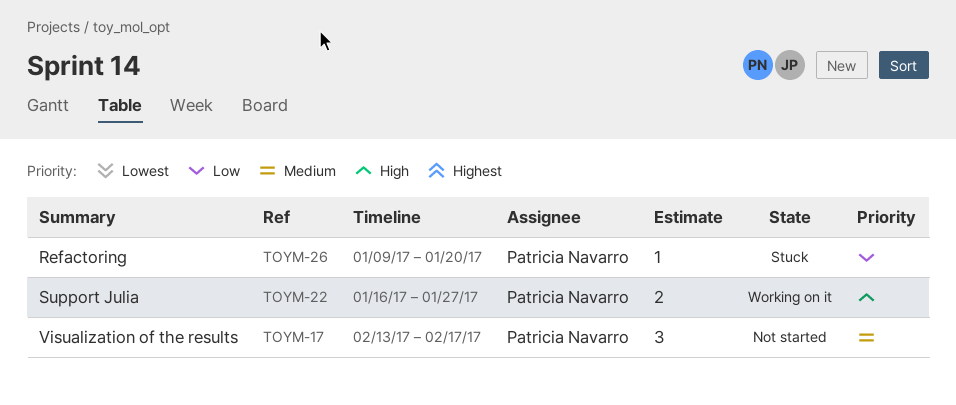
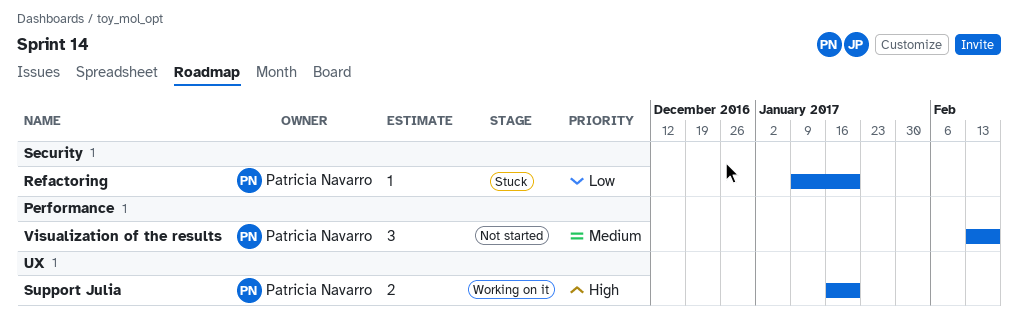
Support Julia, due: Jan 27 -> Jan 20

